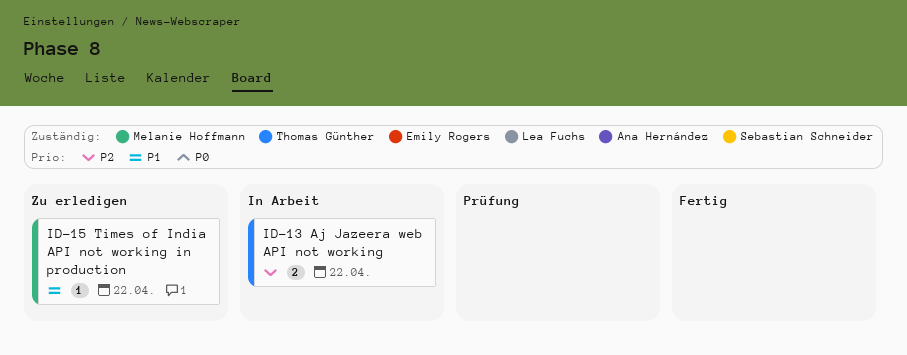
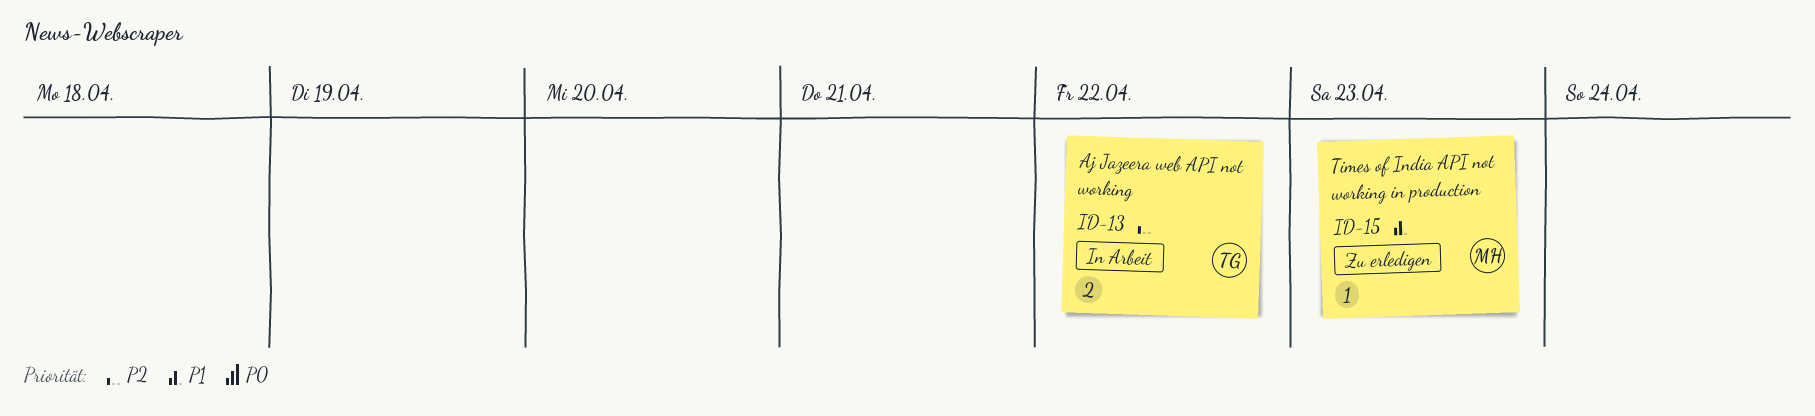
ID-15, due: Apr 22 -> Apr 23

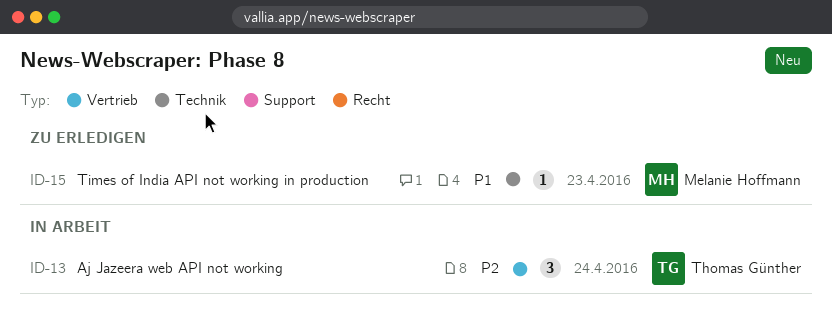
ID-13, estimate: 2 -> 3
ID-13, due: Apr 22 -> Apr 24

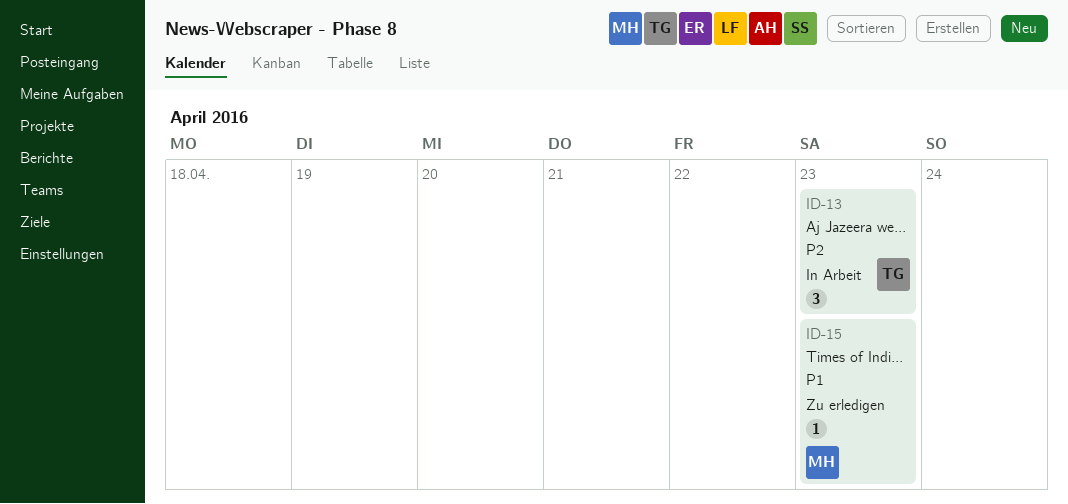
ID-13, due: Apr 24 -> Apr 23

